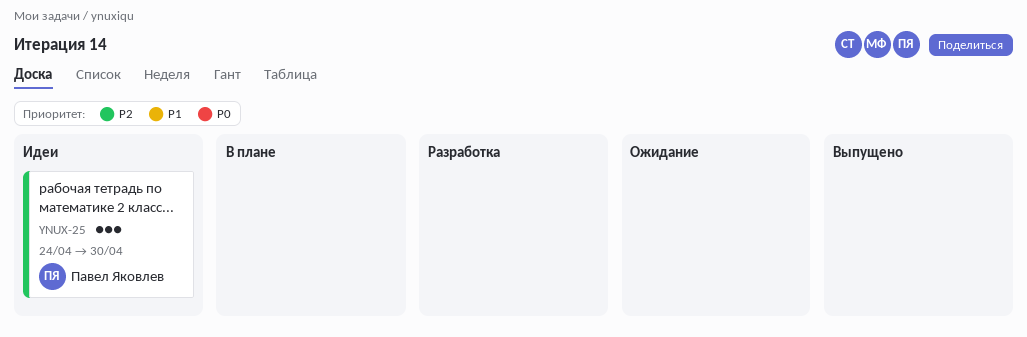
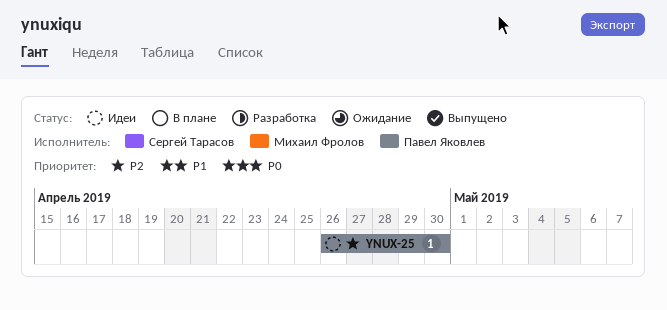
YNUX-25, estimate: 3 -> 1
YNUX-25, start: Apr 24 -> Apr 26

